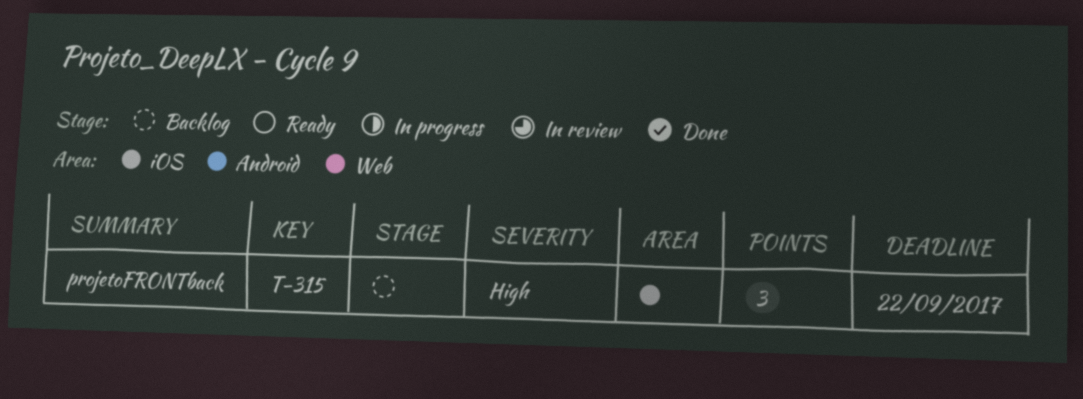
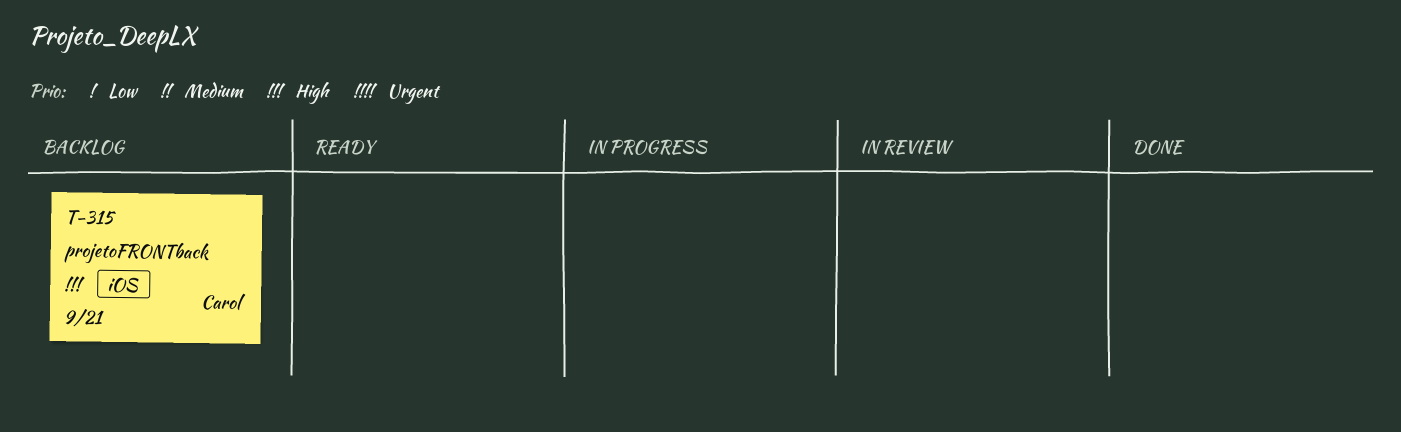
T-315, due: Sep 22 -> Sep 21

